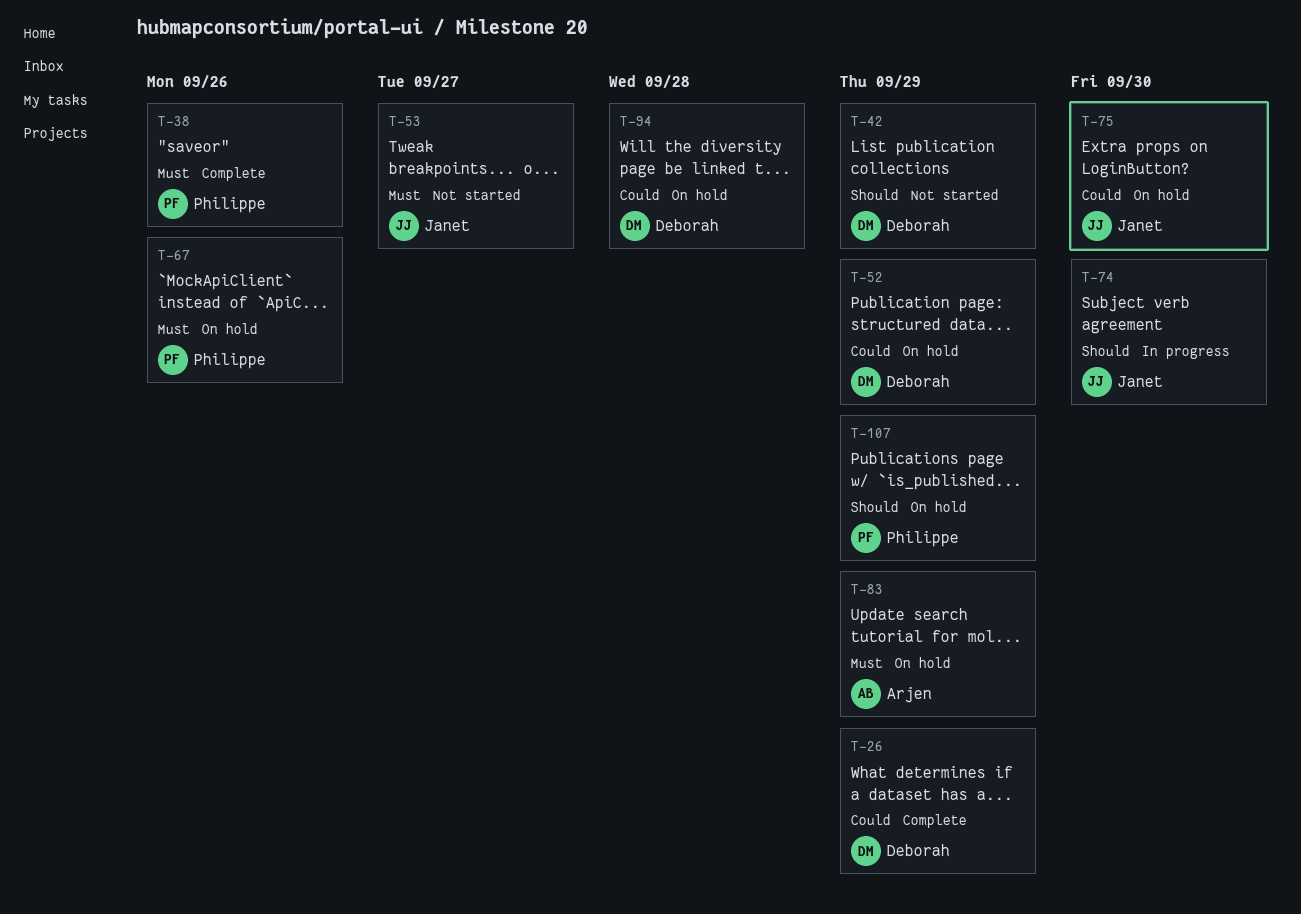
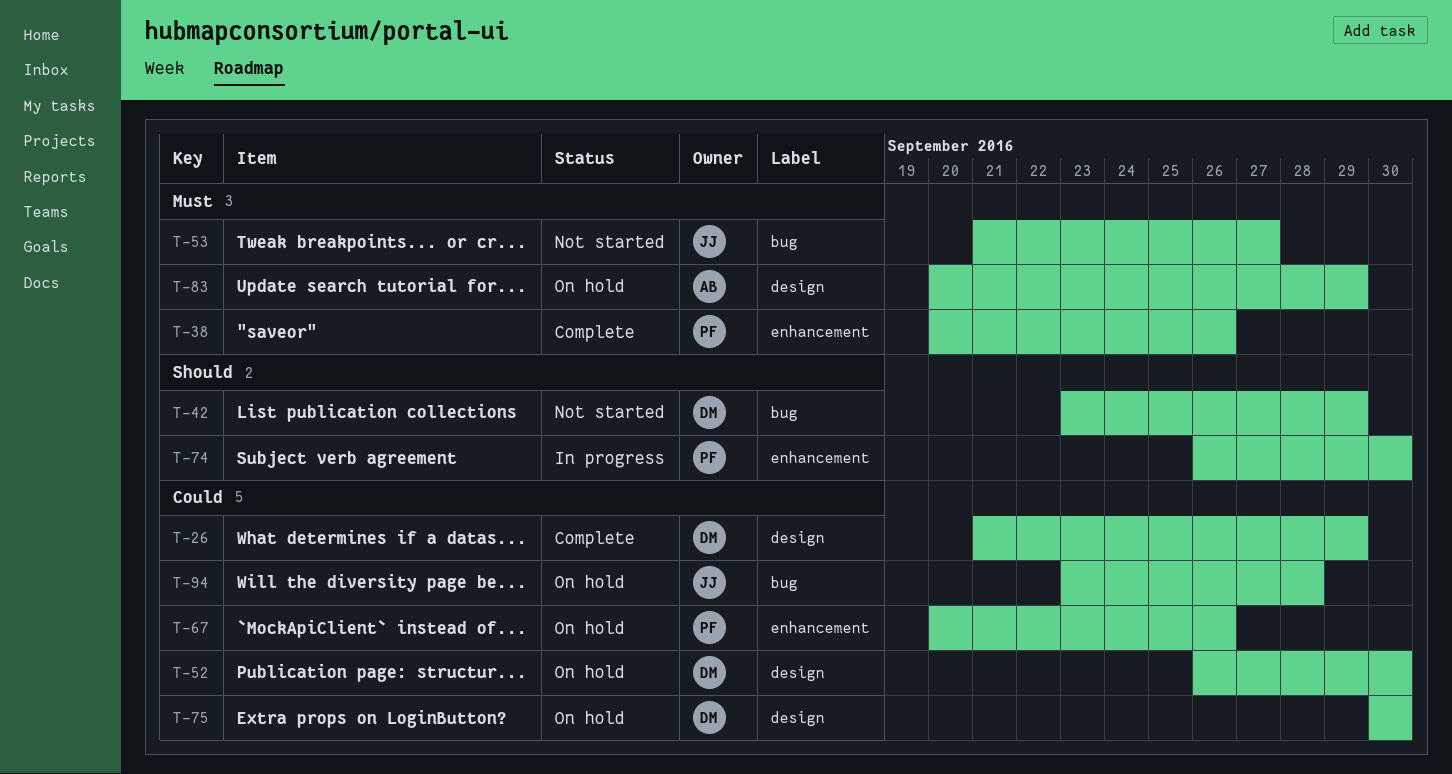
T-52, due: Sep 29 -> Sep 30
T-67, priority: Must -> Could
T-74, owner: Janet -> Philippe
T-75, owner: Janet -> Deborah
T-94, owner: Deborah -> Janet
T-107: present -> none

